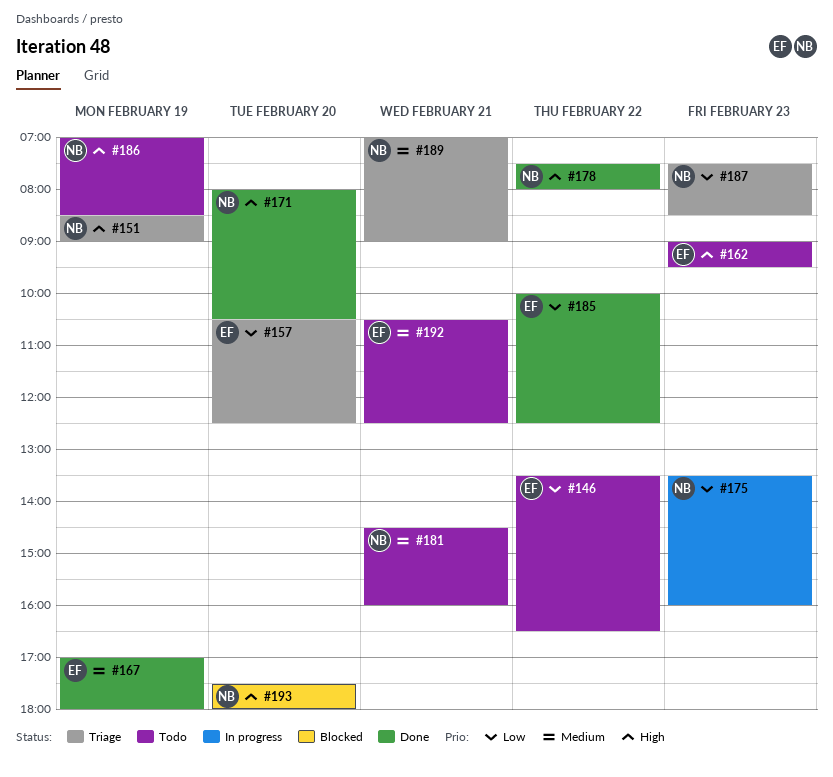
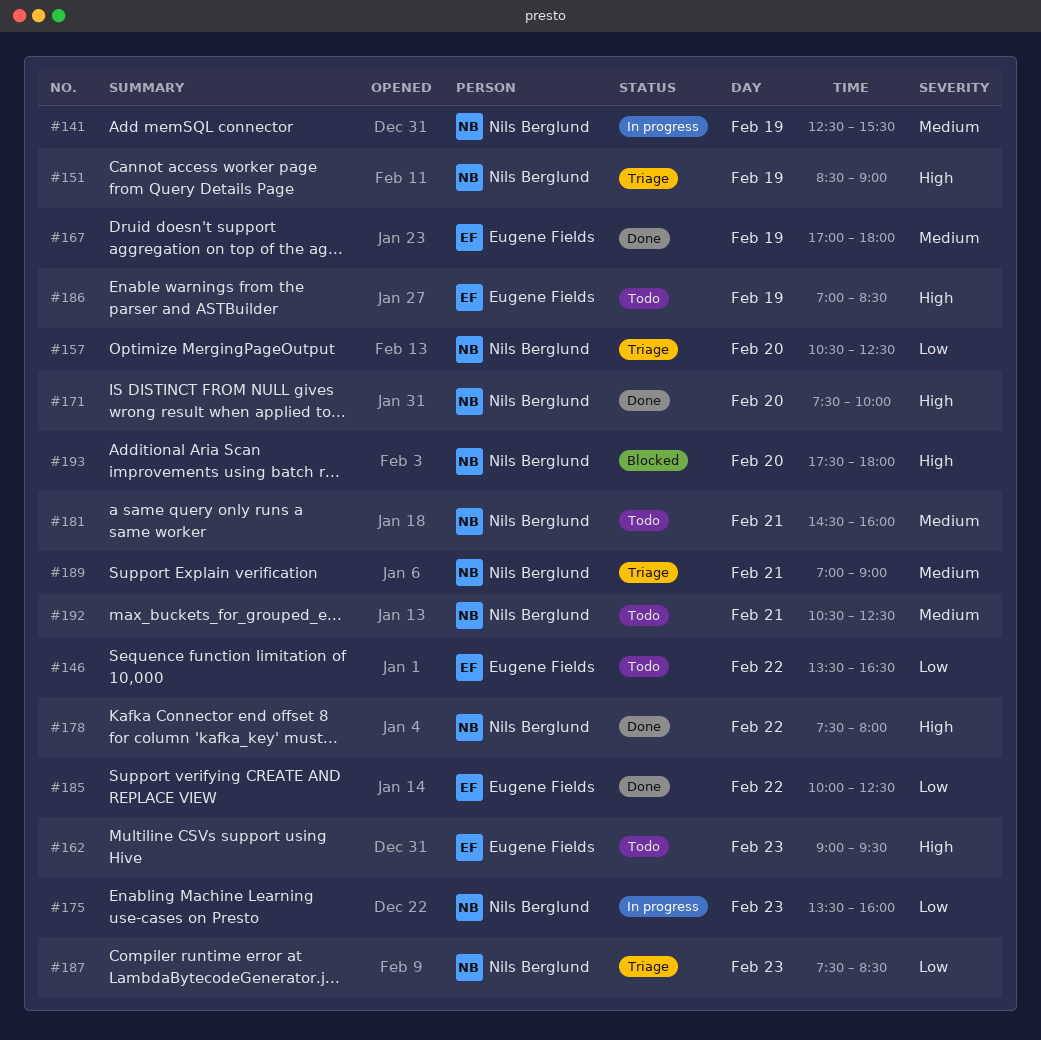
#141: none -> present
#157, owner: Eugene Fields -> Nils Berglund
#171, begins: 08:00 -> 07:30
#171, ends: 10:30 -> 10:00
#186, owner: Nils Berglund -> Eugene Fields
#192, owner: Eugene Fields -> Nils Berglund

